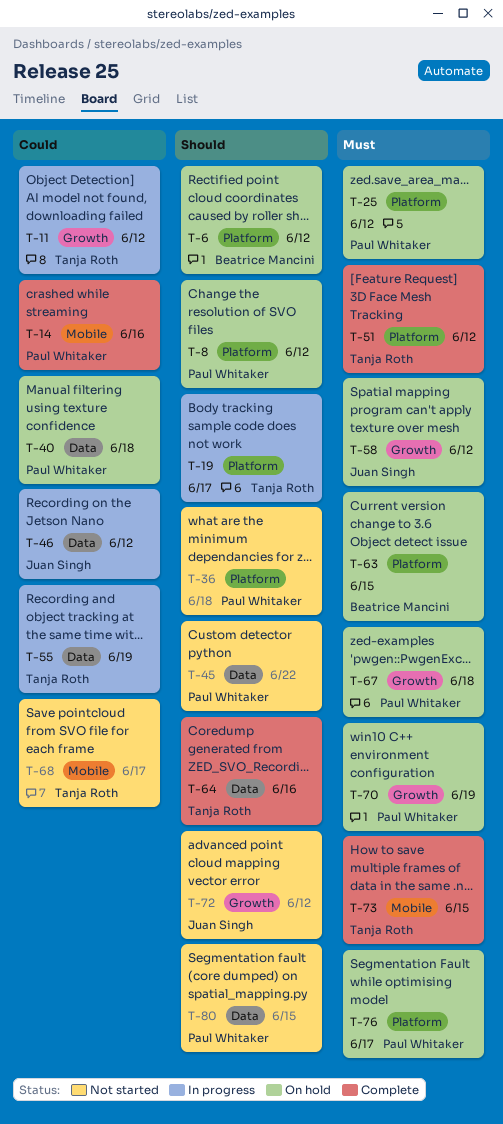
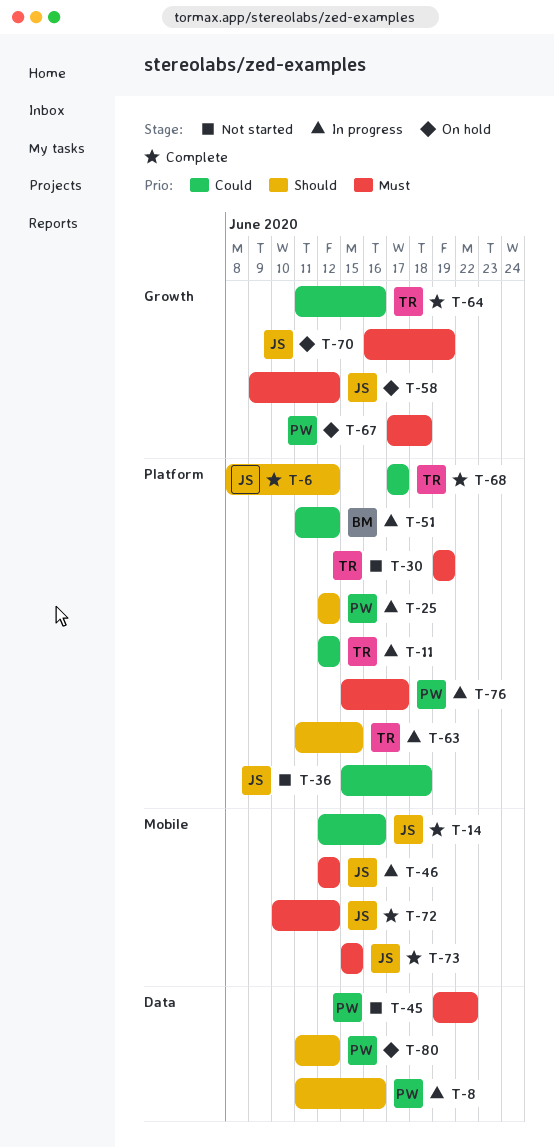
T-6, status: On hold -> Complete
T-6, owner: Beatrice Mancini -> Juan Singh
T-8, status: On hold -> In progress
T-8, label: Platform -> Data
T-8, due: Jun 12 -> Jun 16
T-11, label: Growth -> Platform
T-14, owner: Paul Whitaker -> Juan Singh
T-19: present -> none
T-25, status: On hold -> In progress
T-25, priority: Must -> Should
T-30: none -> present
T-36, owner: Paul Whitaker -> Juan Singh
T-36, priority: Should -> Could
T-40: present -> none
T-45, priority: Should -> Must
T-46, priority: Could -> Must
T-46, label: Data -> Mobile
T-51, status: Complete -> In progress
T-51, owner: Tanja Roth -> Beatrice Mancini
T-51, priority: Must -> Could
T-55: present -> none
T-63, status: On hold -> In progress
T-63, owner: Beatrice Mancini -> Tanja Roth
T-63, priority: Must -> Should
T-64, priority: Should -> Could
T-64, label: Data -> Growth
T-68, status: Not started -> Complete
T-68, label: Mobile -> Platform
T-70, owner: Paul Whitaker -> Juan Singh
T-72, status: Not started -> Complete
T-72, priority: Should -> Must
T-72, label: Growth -> Mobile
T-73, owner: Tanja Roth -> Juan Singh
T-76, status: On hold -> In progress
T-80, status: Not started -> On hold
T-80, due: Jun 15 -> Jun 12

